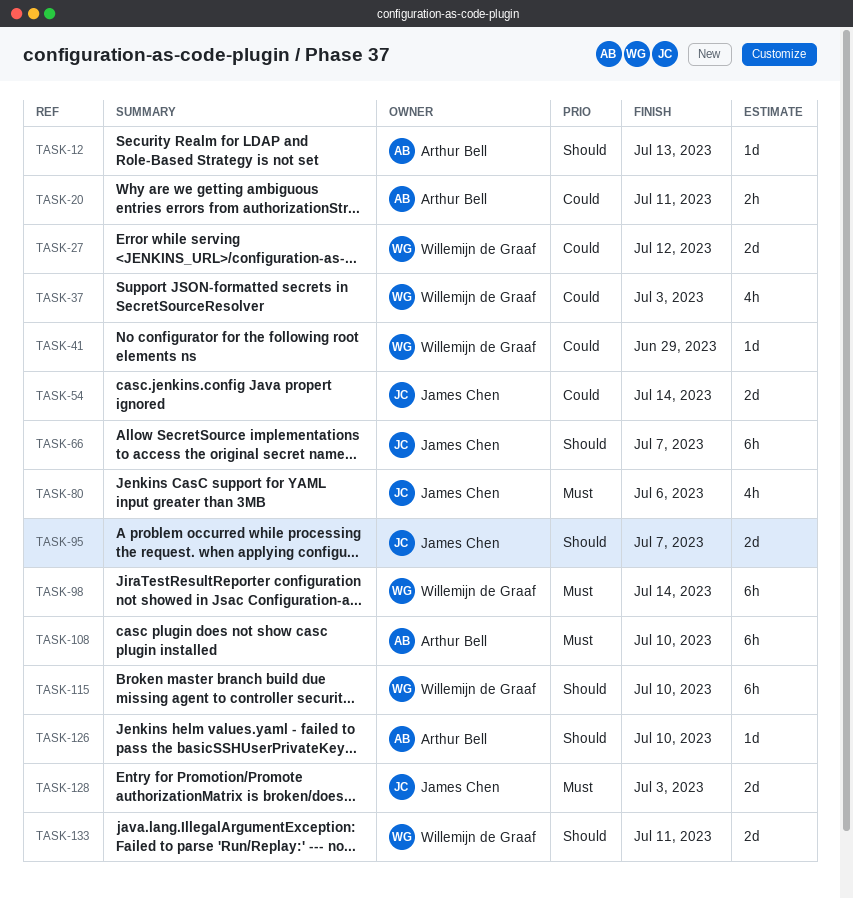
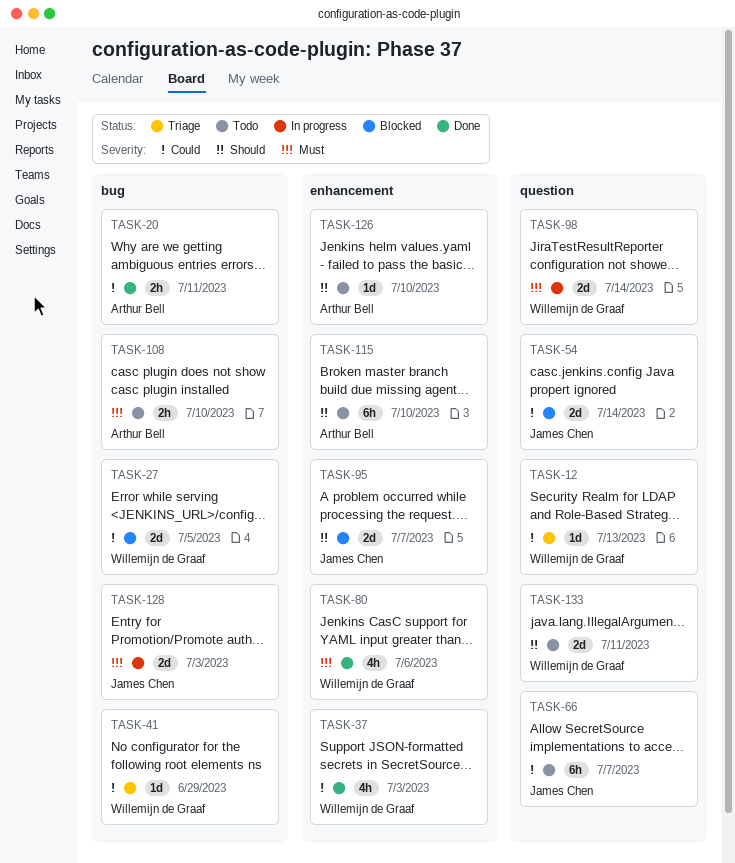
TASK-12, owner: Arthur Bell -> Willemijn de Graaf
TASK-12, priority: Should -> Could
TASK-27, due: Jul 12 -> Jul 5
TASK-66, priority: Should -> Could
TASK-80, owner: James Chen -> Willemijn de Graaf
TASK-98, estimate: 6h -> 2d
TASK-108, estimate: 6h -> 2h
TASK-115, owner: Willemijn de Graaf -> Arthur Bell

